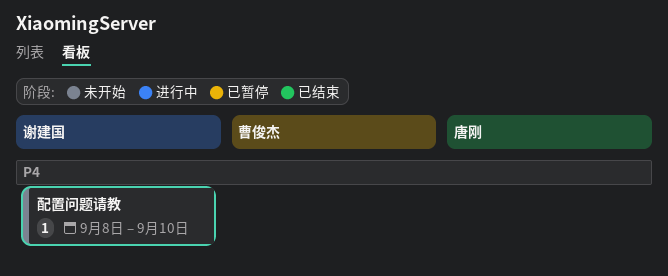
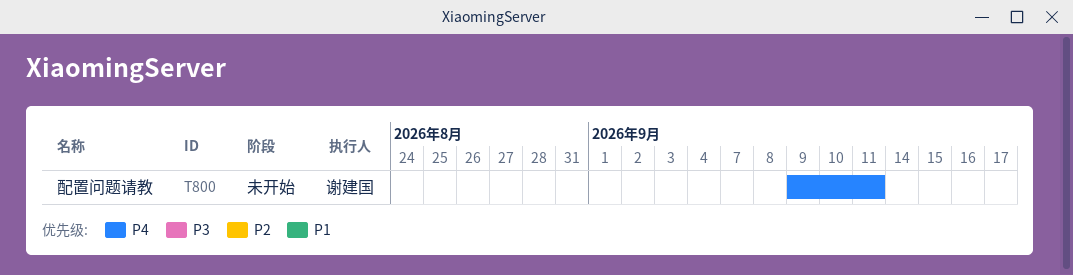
配置问题请教, start: Sep 8 -> Sep 9
配置问题请教, due: Sep 10 -> Sep 11

